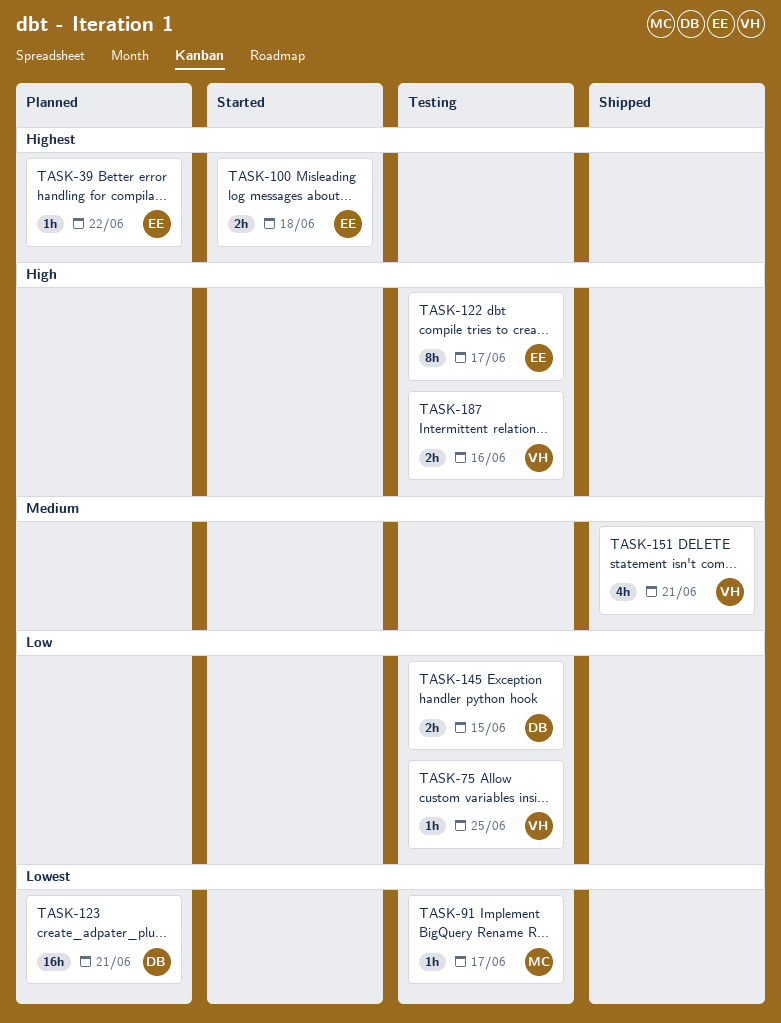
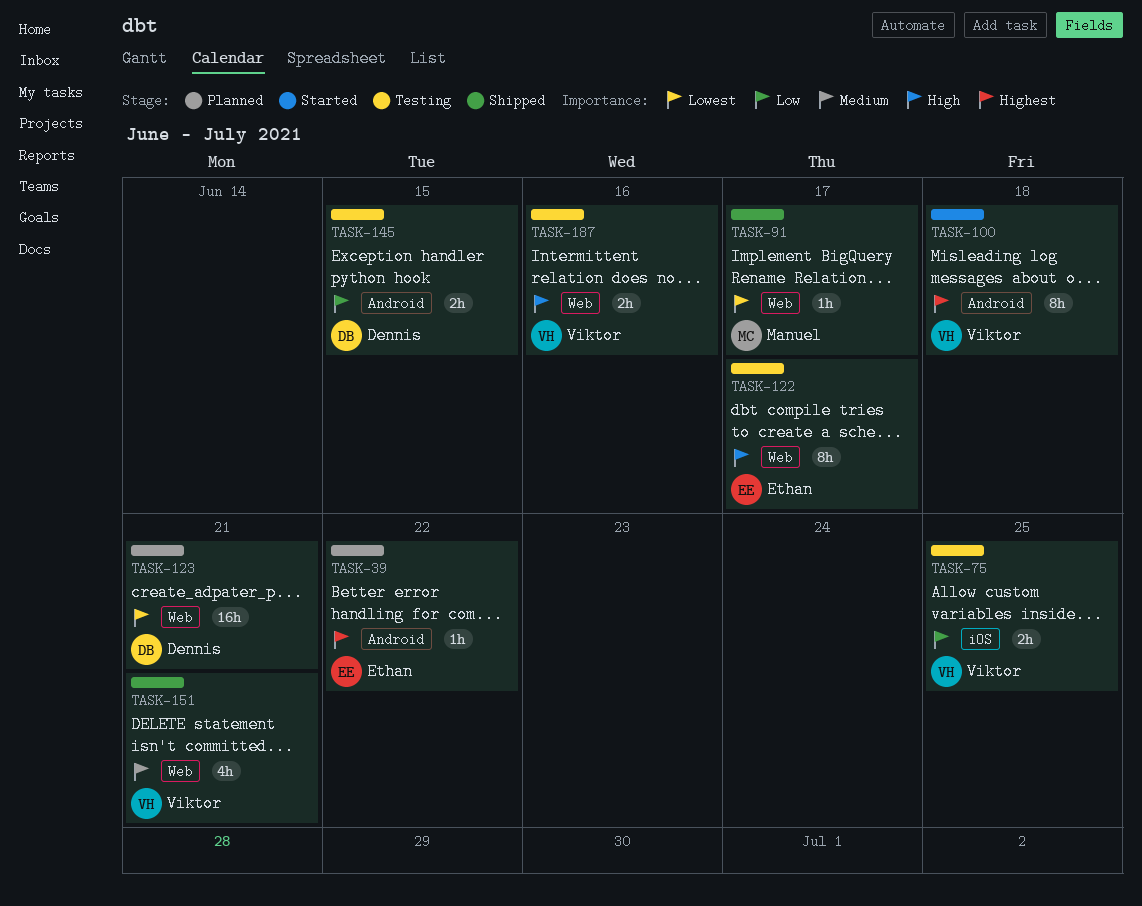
TASK-75, estimate: 1h -> 2h
TASK-91, status: Testing -> Shipped
TASK-100, owner: Ethan -> Viktor
TASK-100, estimate: 2h -> 8h

